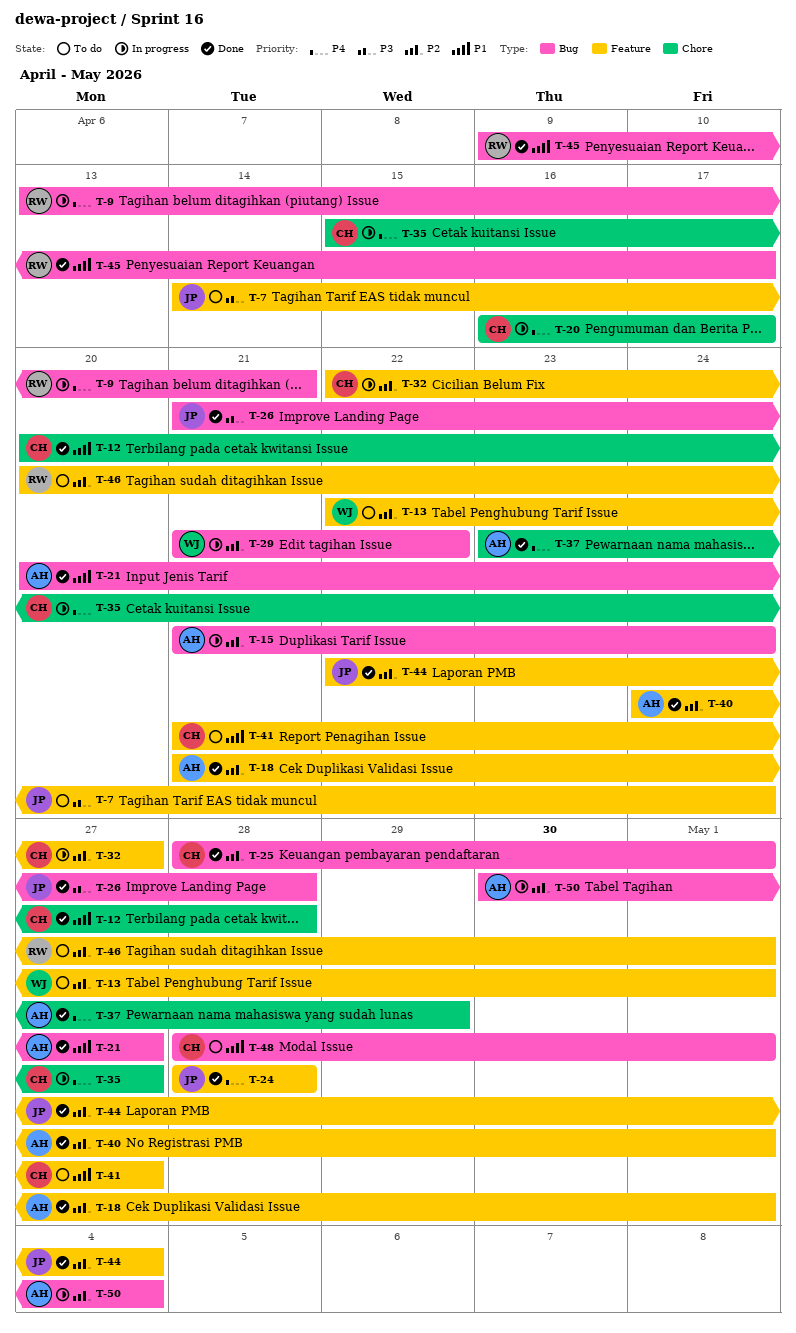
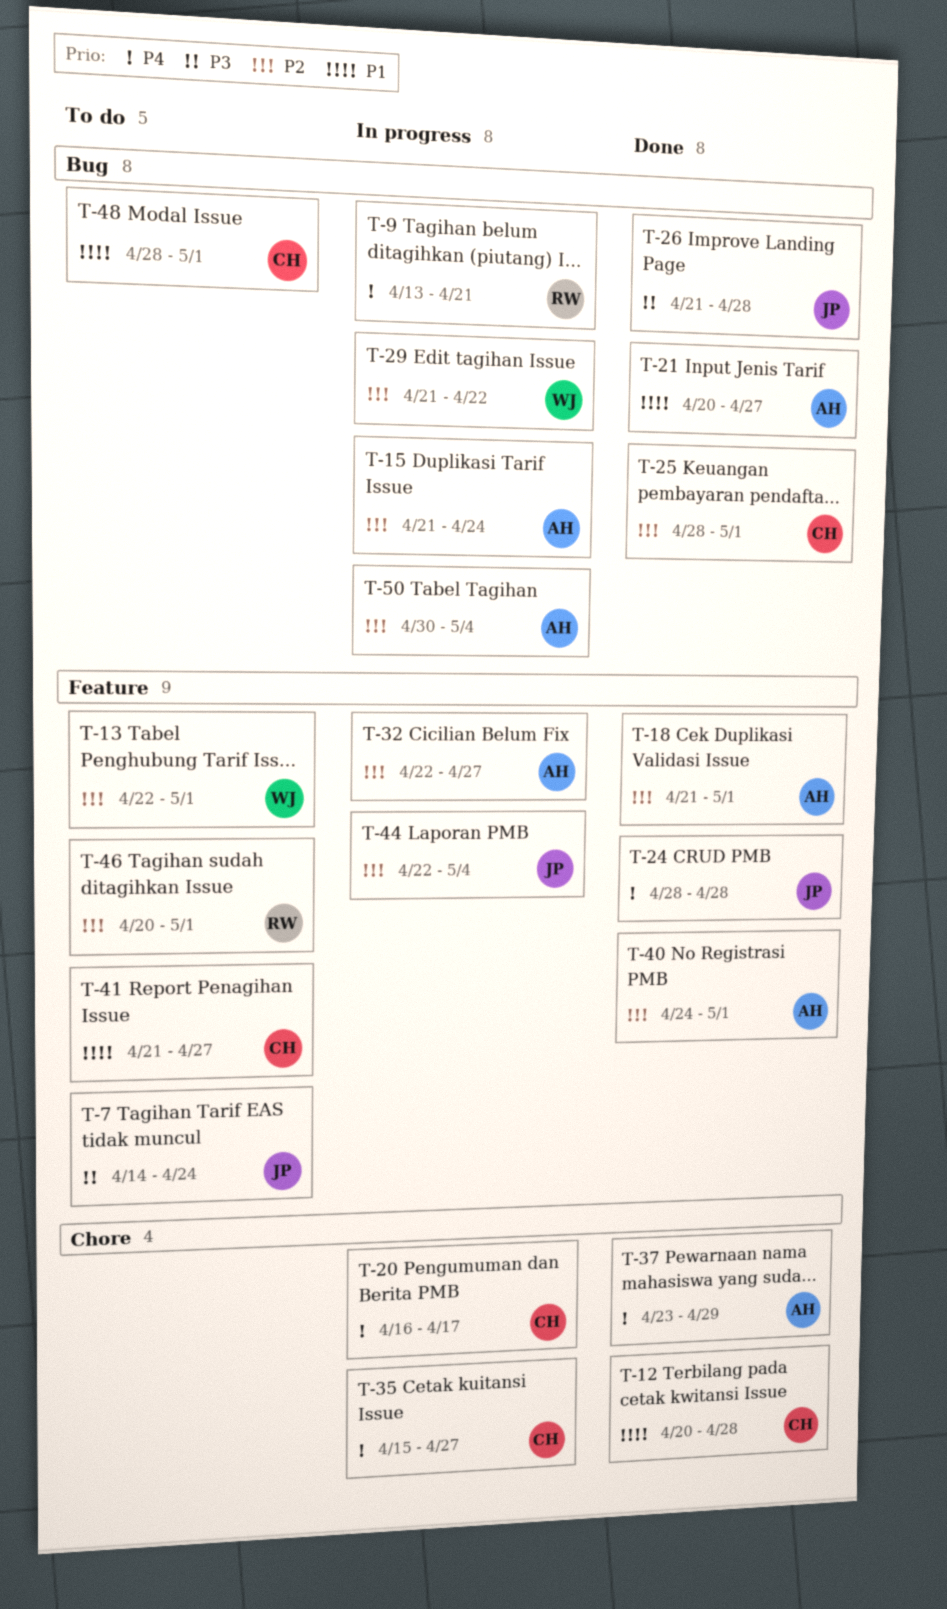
T-32, owner: CH -> AH
T-44, status: Done -> In progress
T-45: present -> none

